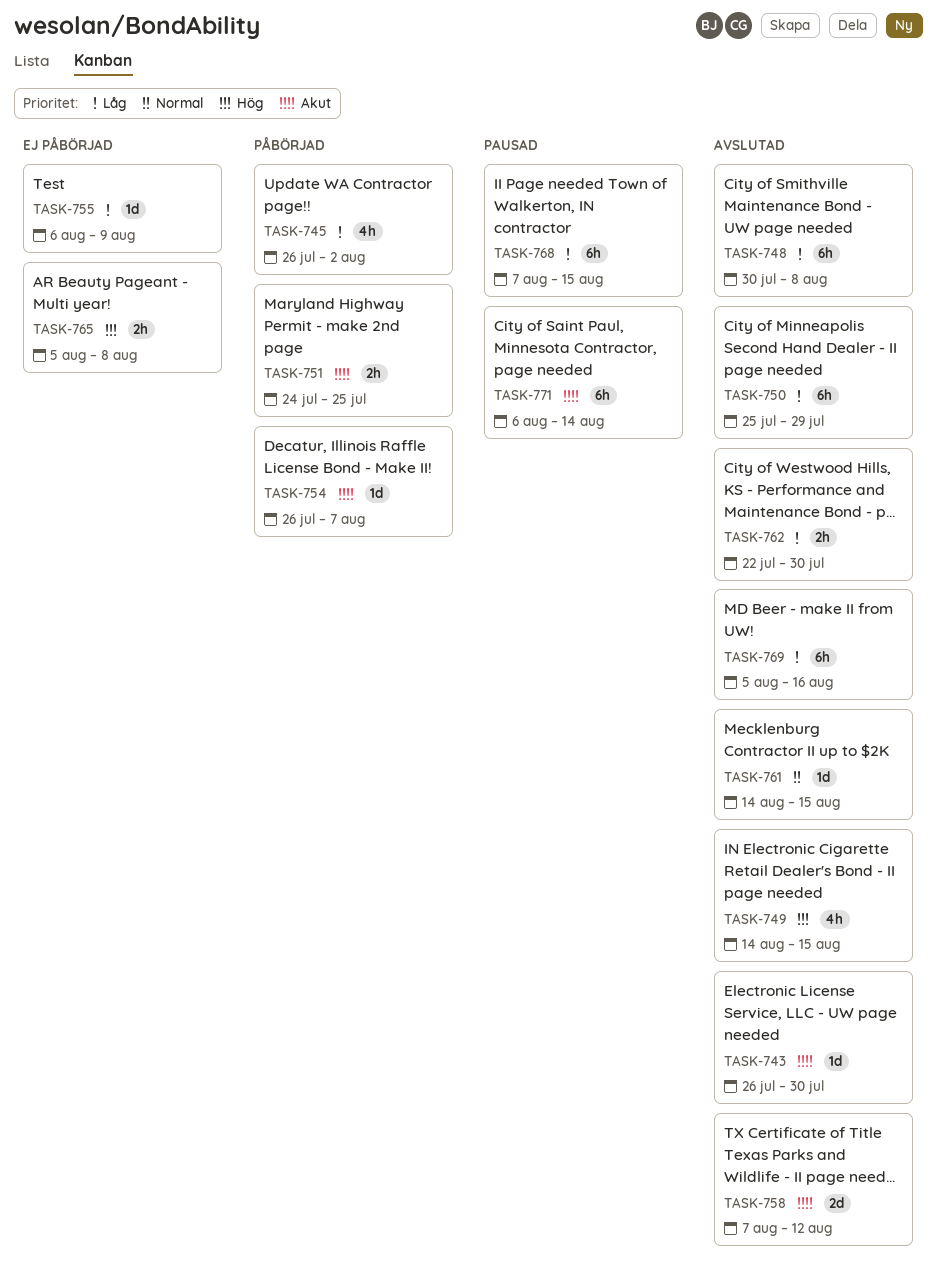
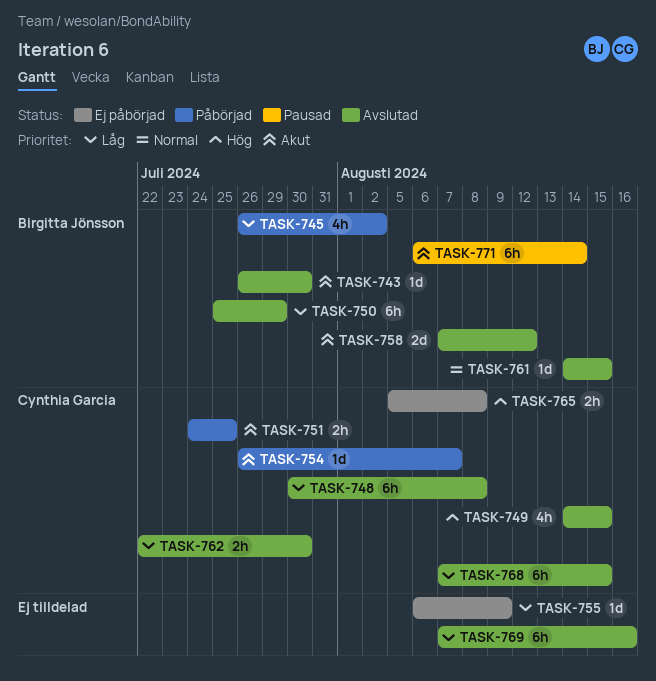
TASK-768, status: Pausad -> Avslutad
TASK-769, start: Aug 5 -> Aug 7

